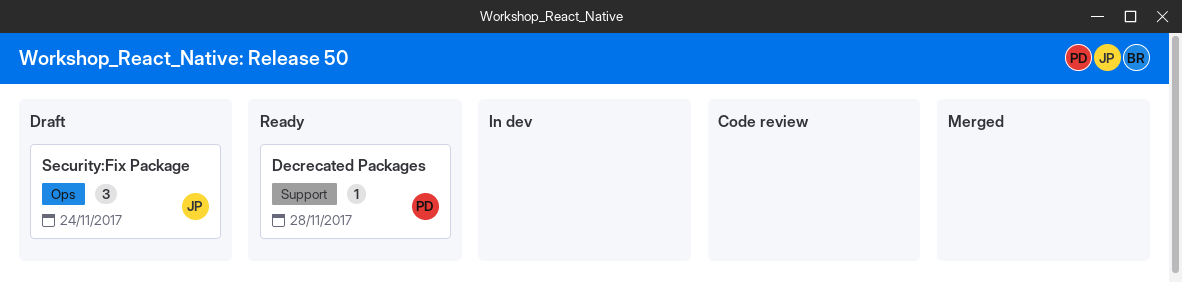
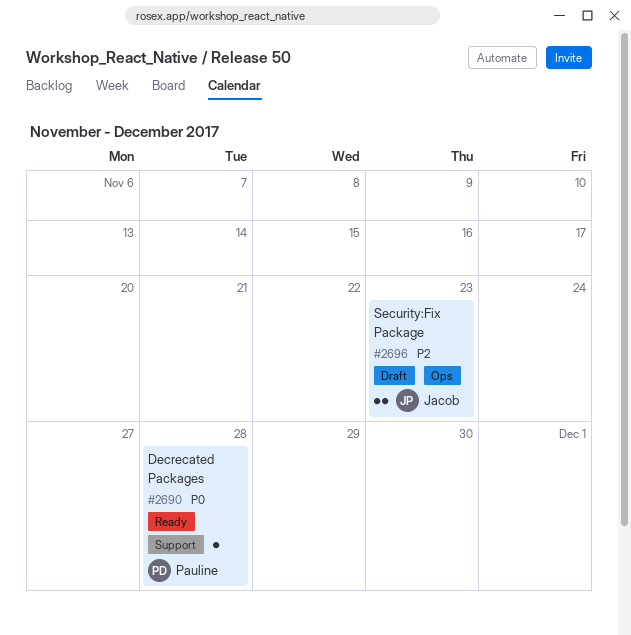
Security:Fix Package, estimate: 3 -> 2
Security:Fix Package, due: Nov 24 -> Nov 23

